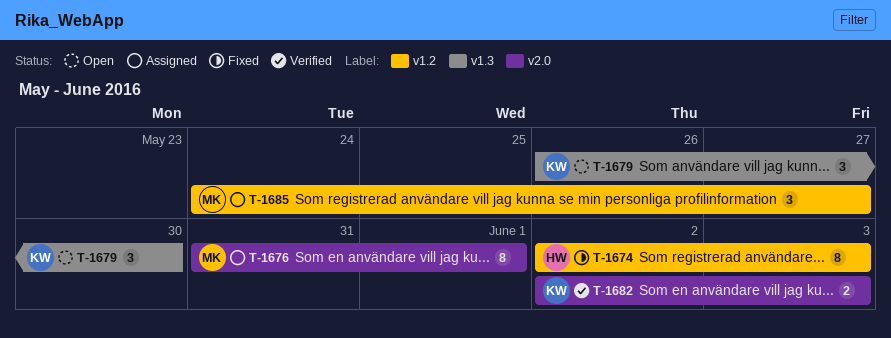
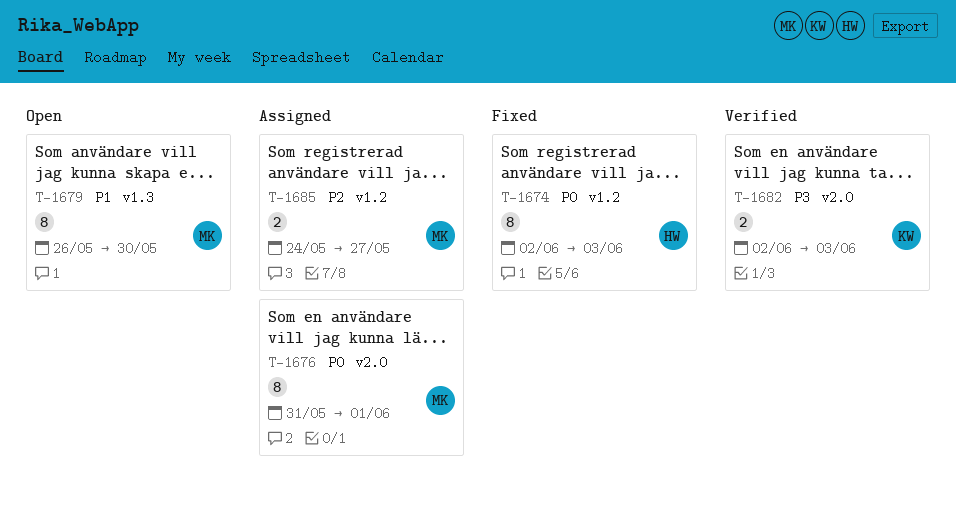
T-1679, owner: KW -> MK
T-1679, estimate: 3 -> 8
T-1685, estimate: 3 -> 2

